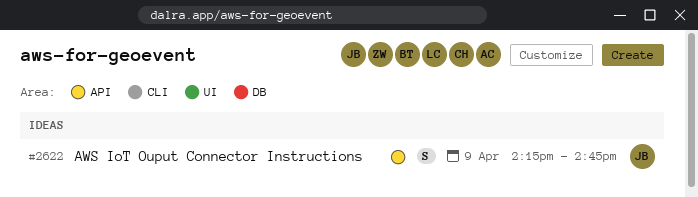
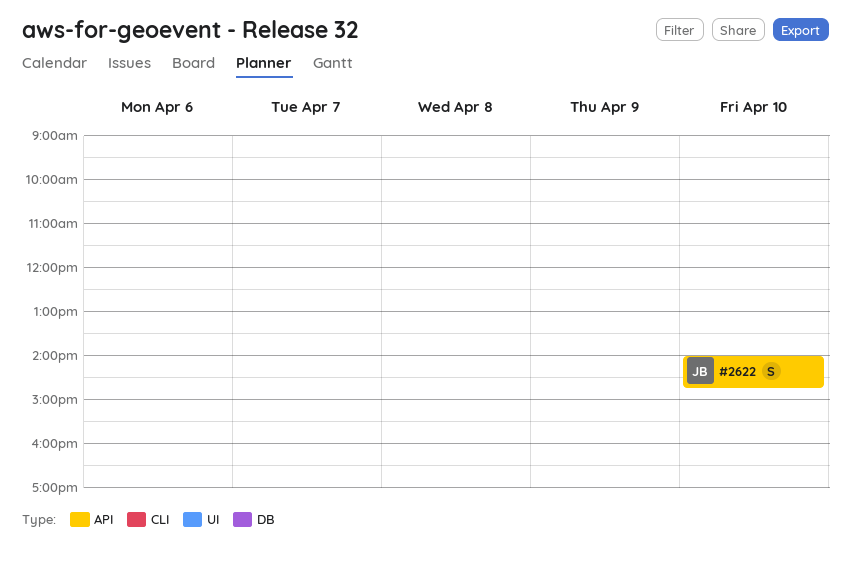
#2622, day: Apr 9 -> Apr 10
#2622, begins: 14:15 -> 14:00

